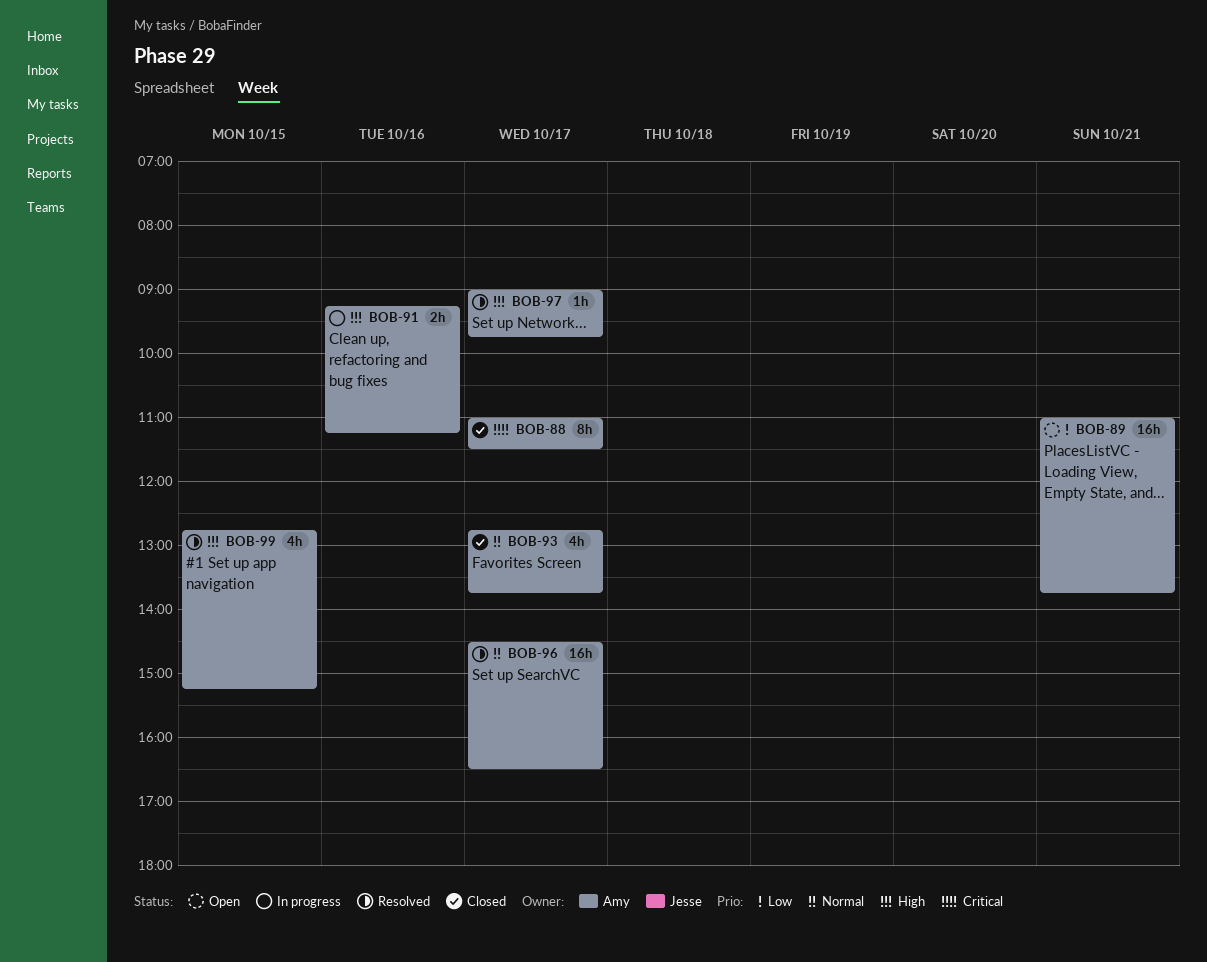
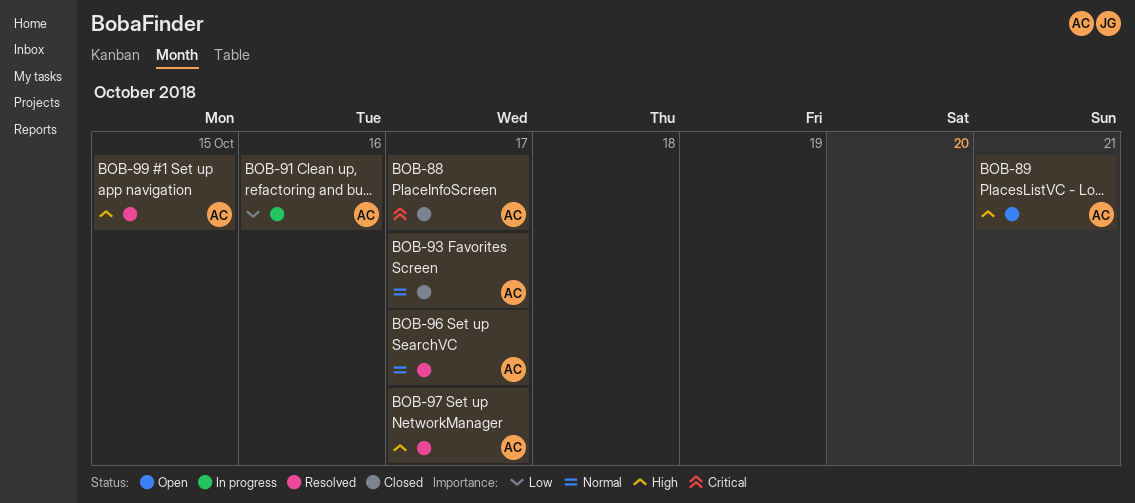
BOB-89, priority: Low -> High
BOB-91, priority: High -> Low

